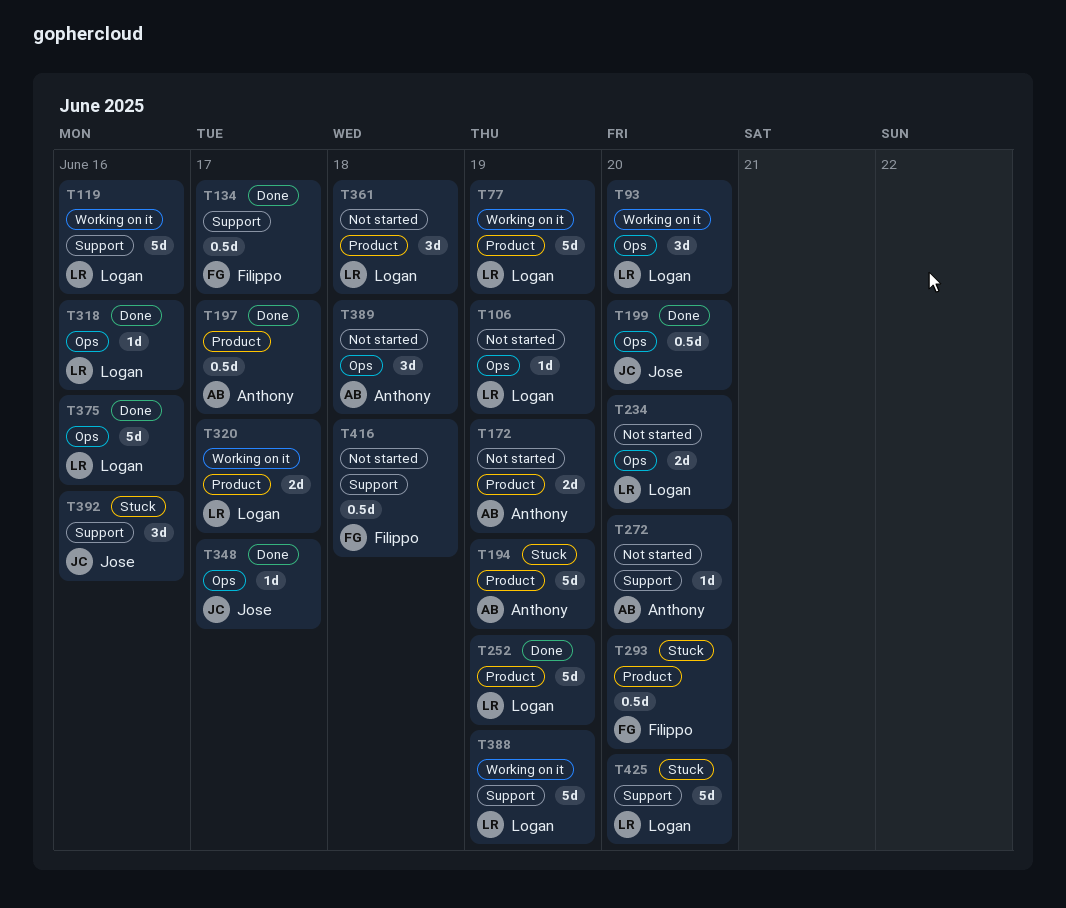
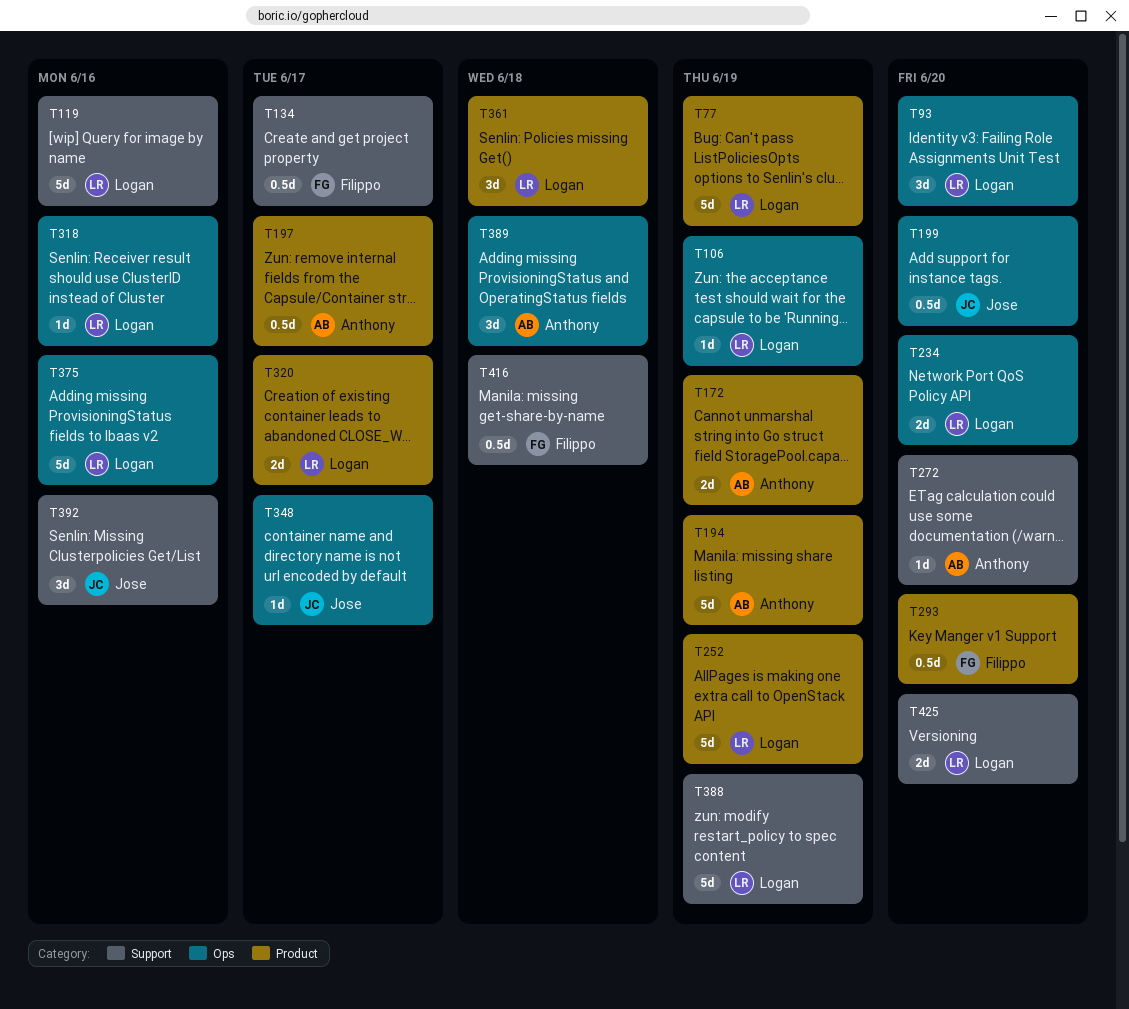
T425, estimate: 5d -> 2d

